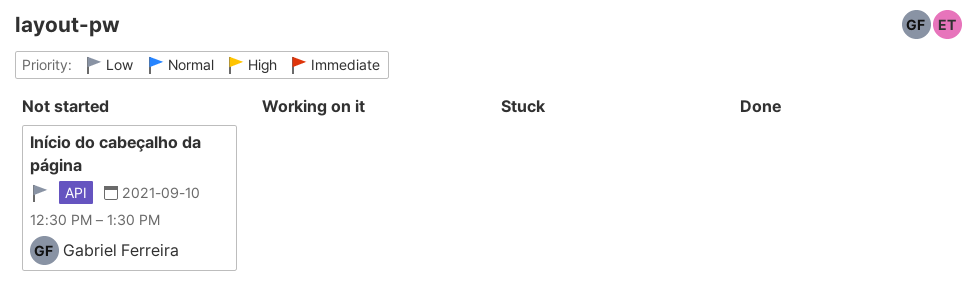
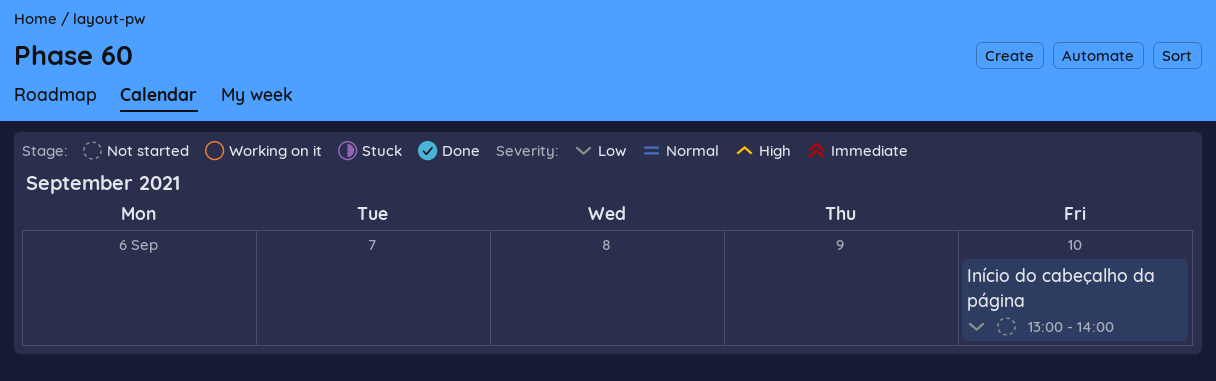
Início do cabeçalho da página, begins: 12:30 -> 13:00
Início do cabeçalho da página, ends: 13:30 -> 14:00

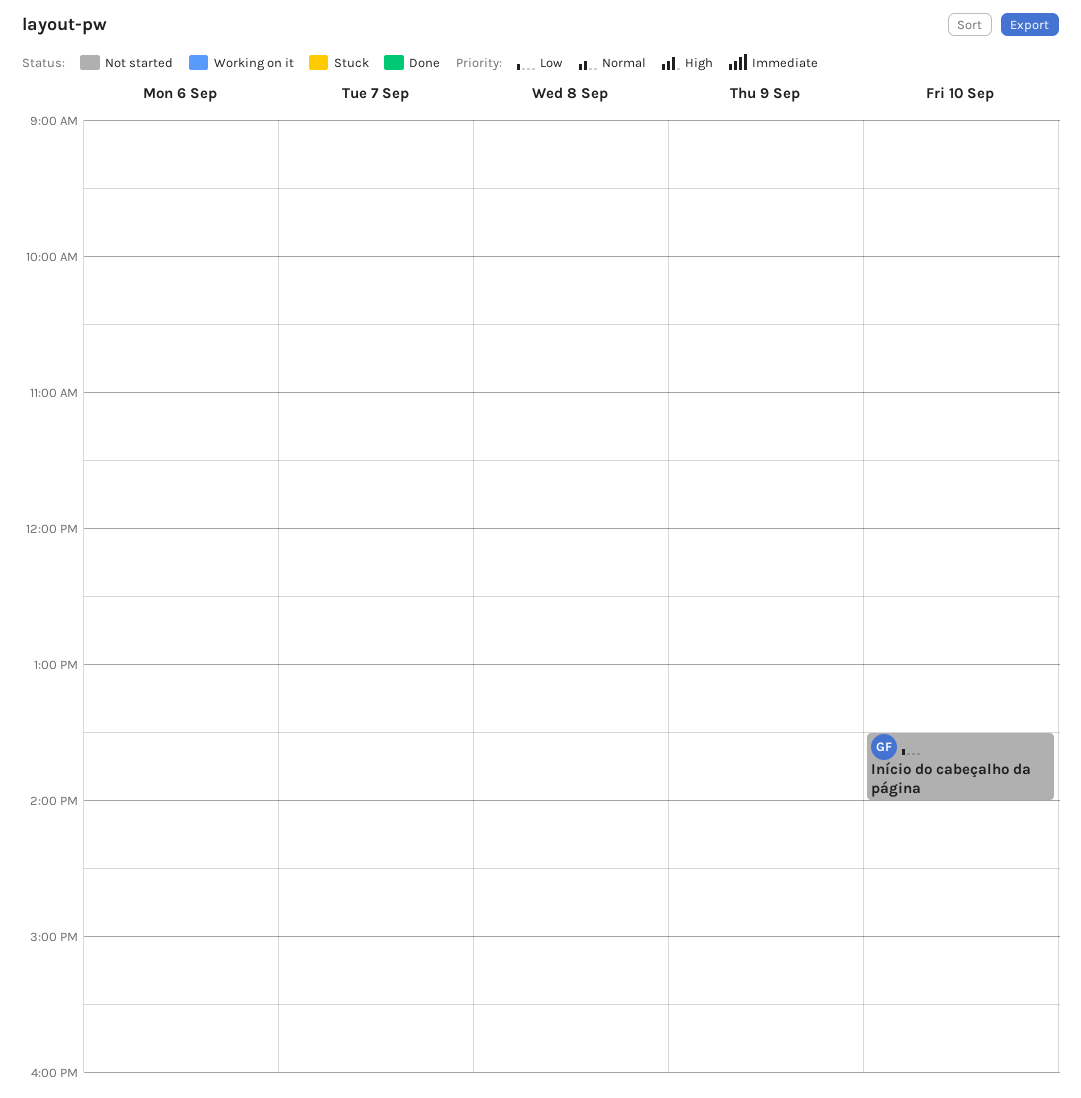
Início do cabeçalho da página, begins: 13:00 -> 13:30

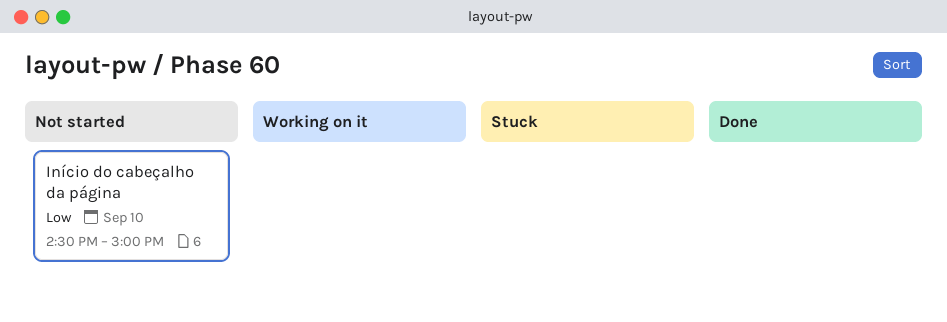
Início do cabeçalho da página, begins: 13:30 -> 14:30
Início do cabeçalho da página, ends: 14:00 -> 15:00

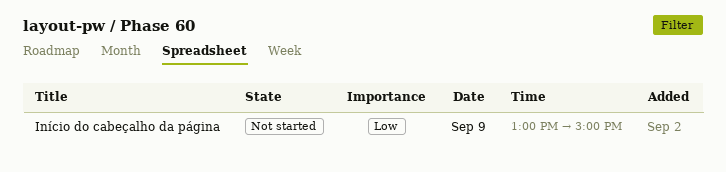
Início do cabeçalho da página, day: Sep 10 -> Sep 9
Início do cabeçalho da página, begins: 14:30 -> 13:00

